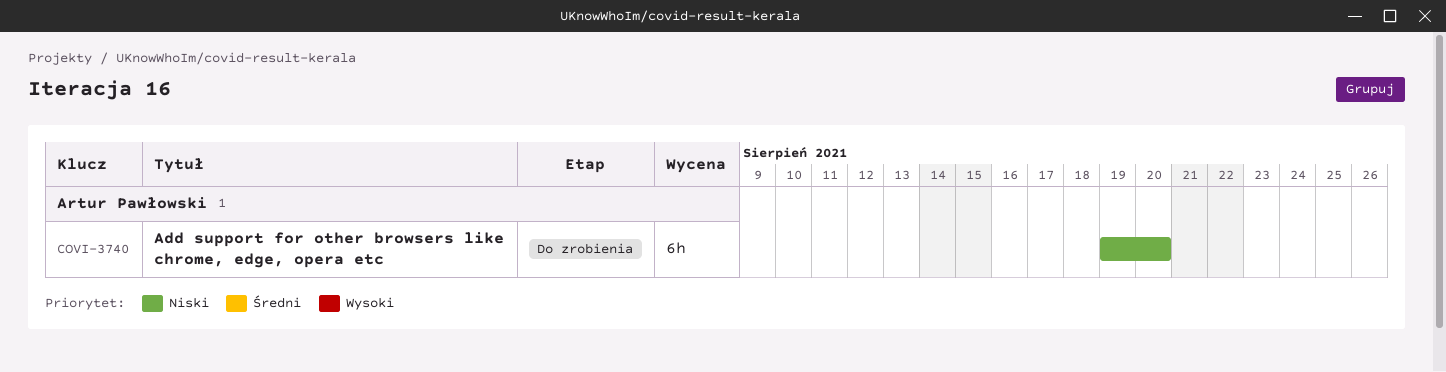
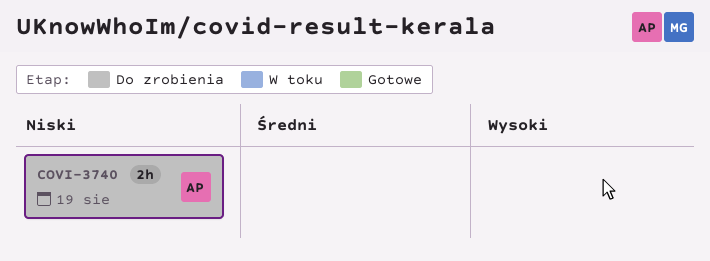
COVI-3740, estimate: 6h -> 2h
COVI-3740, due: Aug 20 -> Aug 19

